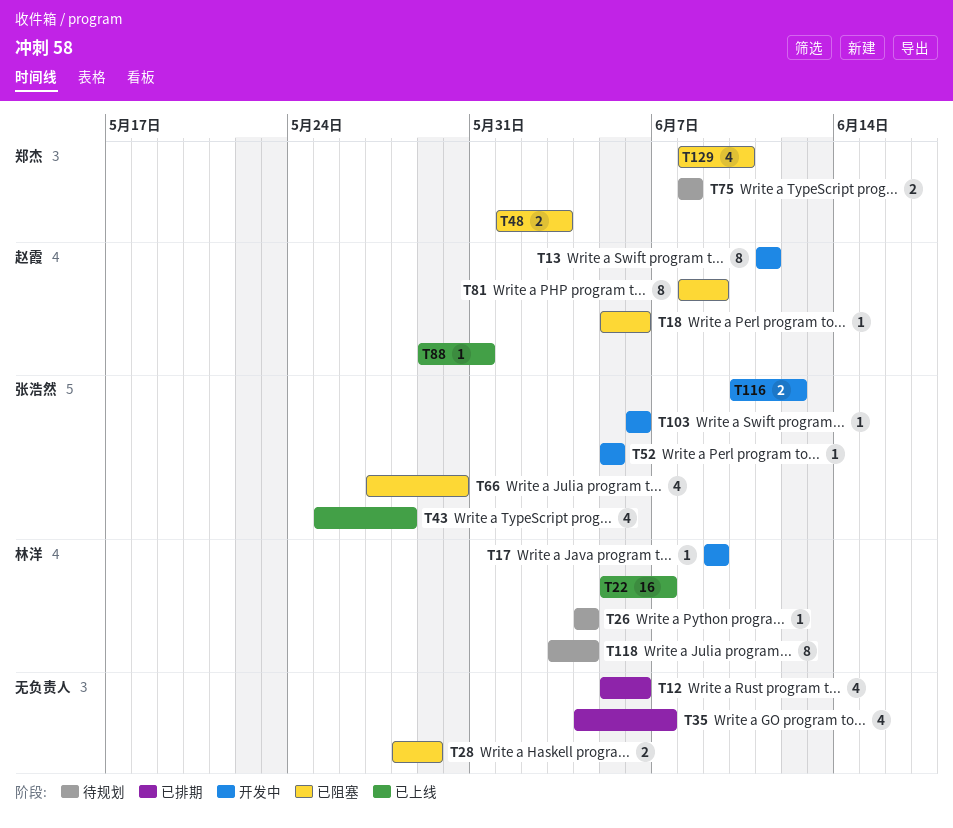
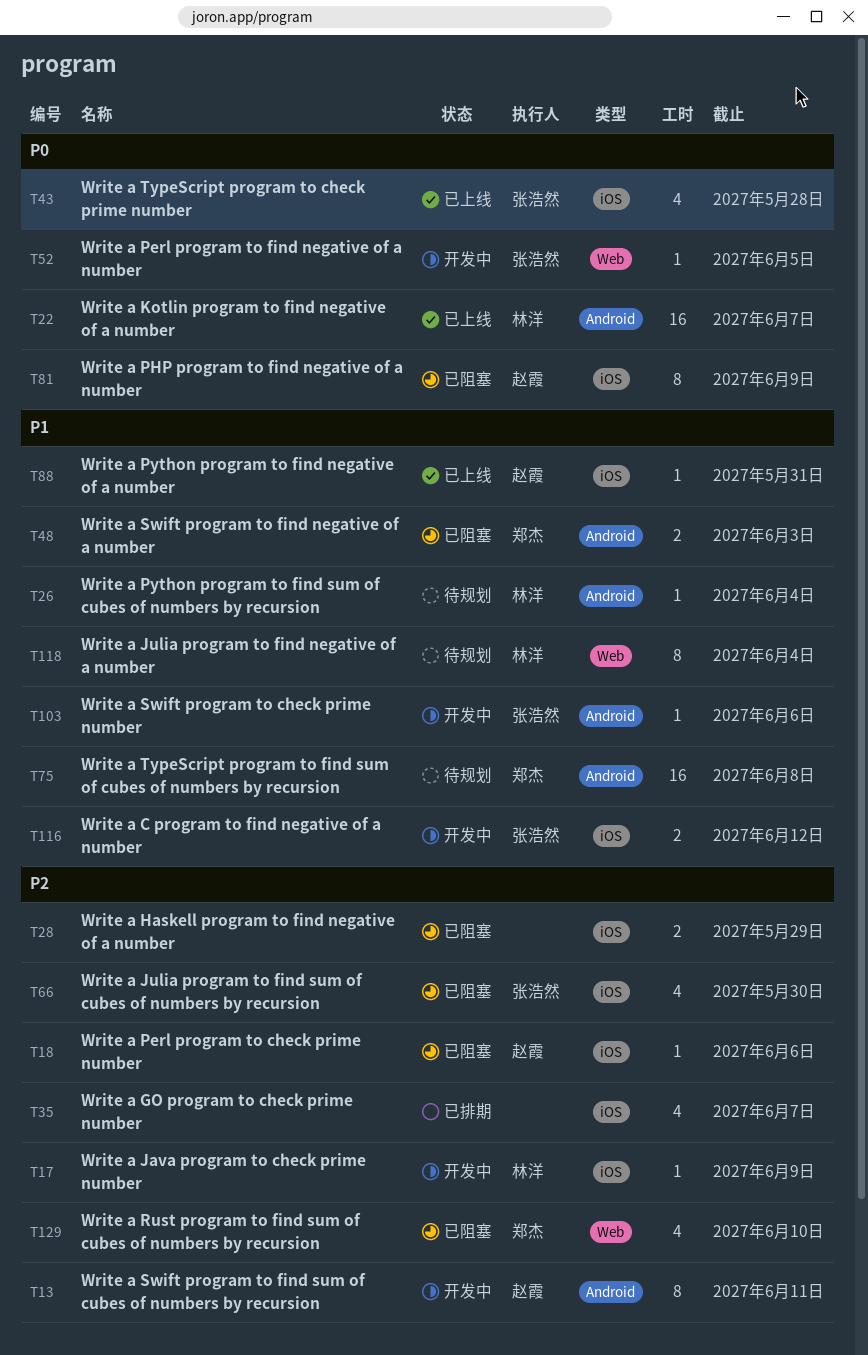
T12: present -> none
T75, estimate: 2 -> 16

